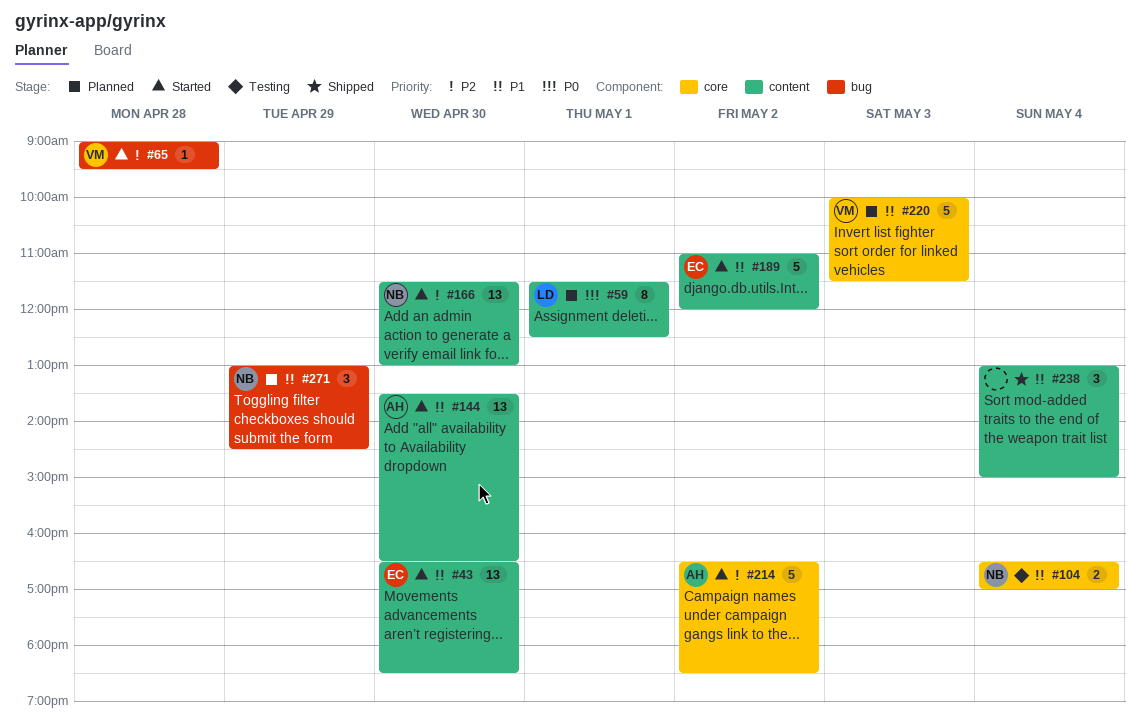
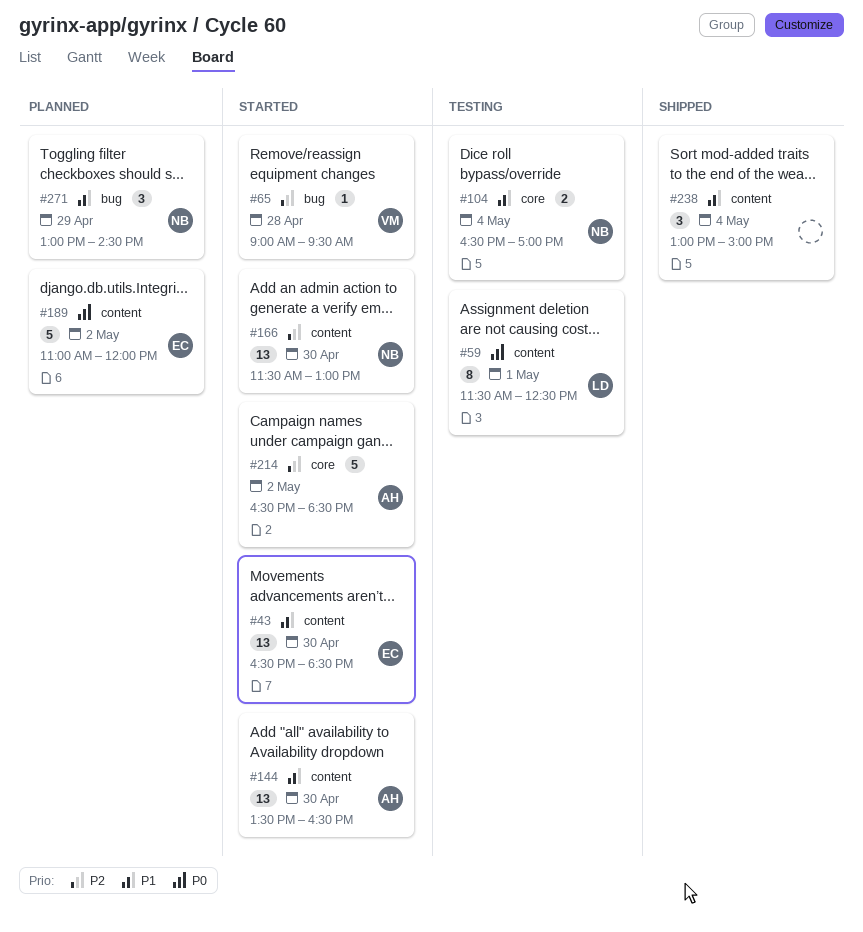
#59, status: Planned -> Testing
#189, status: Started -> Planned
#189, priority: P1 -> P0
#220: present -> none

